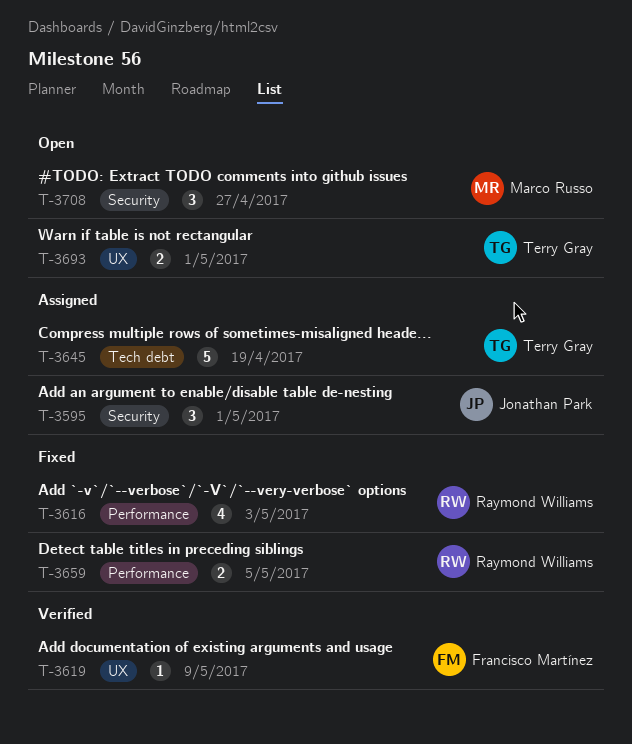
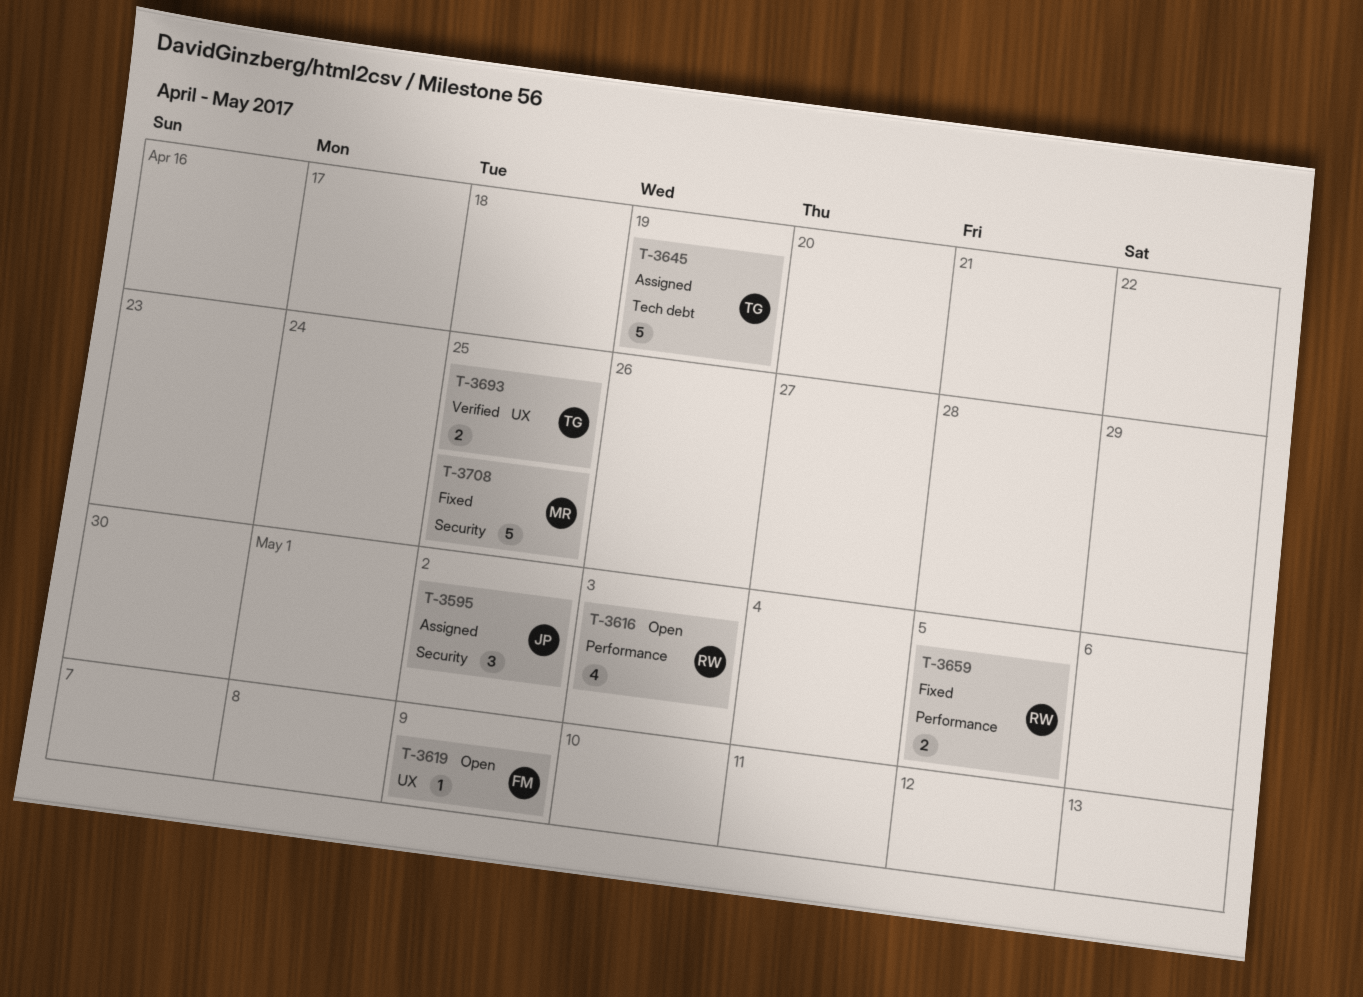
T-3595, due: May 1 -> May 2
T-3616, status: Fixed -> Open
T-3619, status: Verified -> Open
T-3693, status: Open -> Verified
T-3693, due: May 1 -> Apr 25
T-3708, status: Open -> Fixed
T-3708, estimate: 3 -> 5
T-3708, due: Apr 27 -> Apr 25

